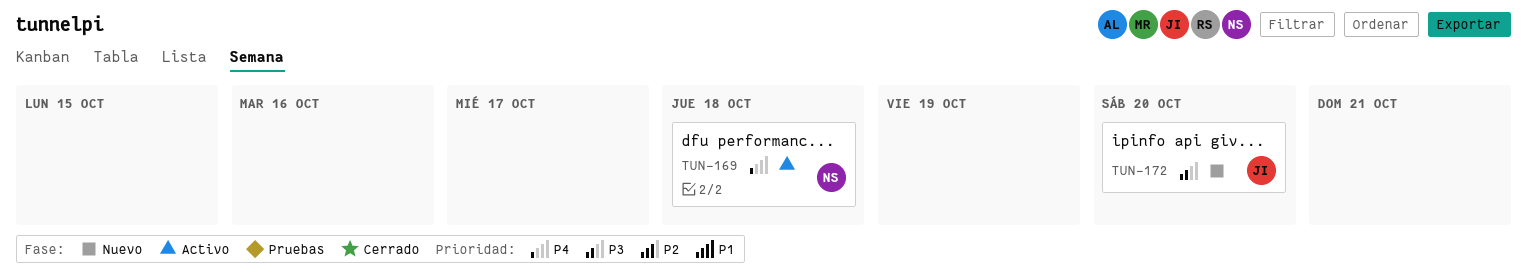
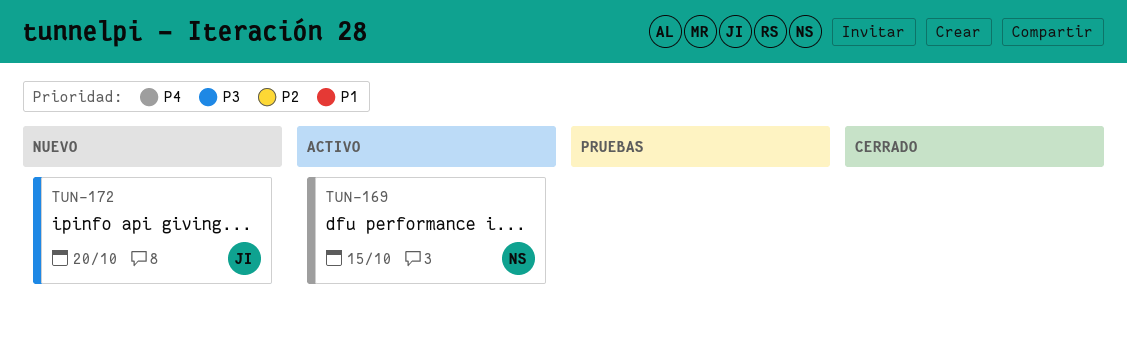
TUN-169, due: Oct 18 -> Oct 15

